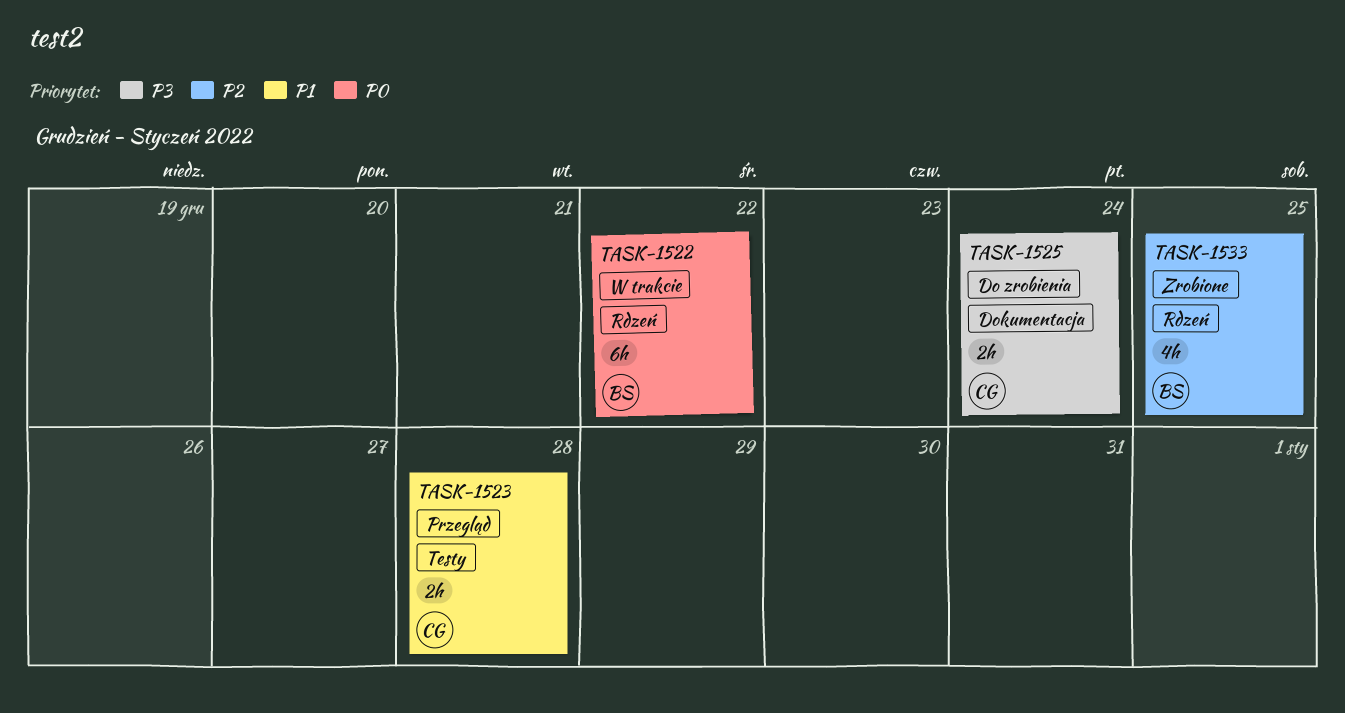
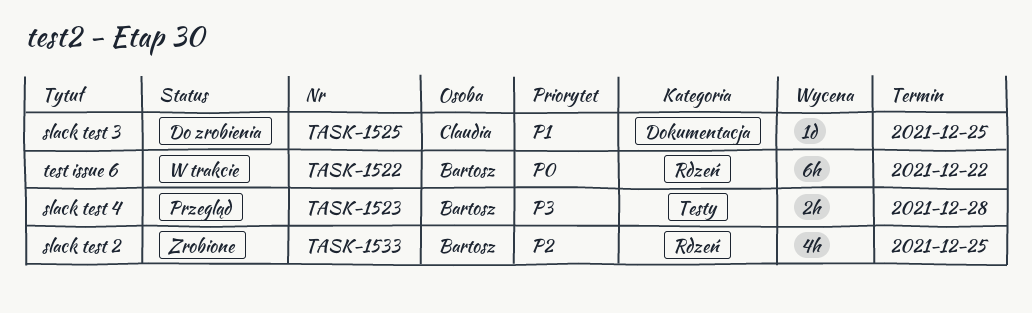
TASK-1523, owner: Claudia -> Bartosz
TASK-1523, priority: P1 -> P3
TASK-1525, priority: P3 -> P1
TASK-1525, estimate: 2h -> 1d
TASK-1525, due: Dec 24 -> Dec 25

